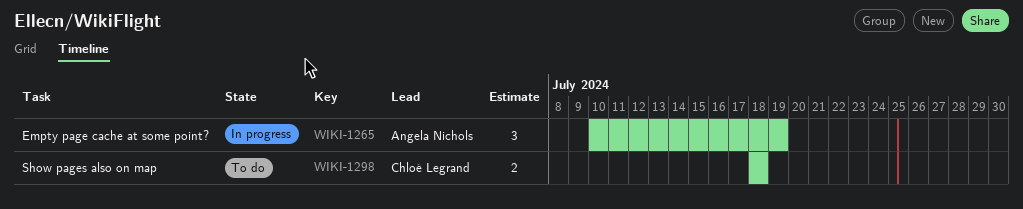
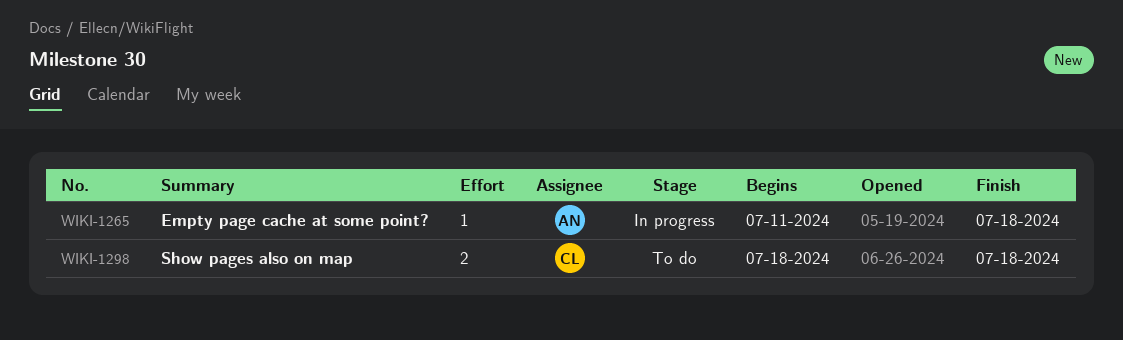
WIKI-1265, estimate: 3 -> 1
WIKI-1265, start: Jul 10 -> Jul 11
WIKI-1265, due: Jul 19 -> Jul 18

